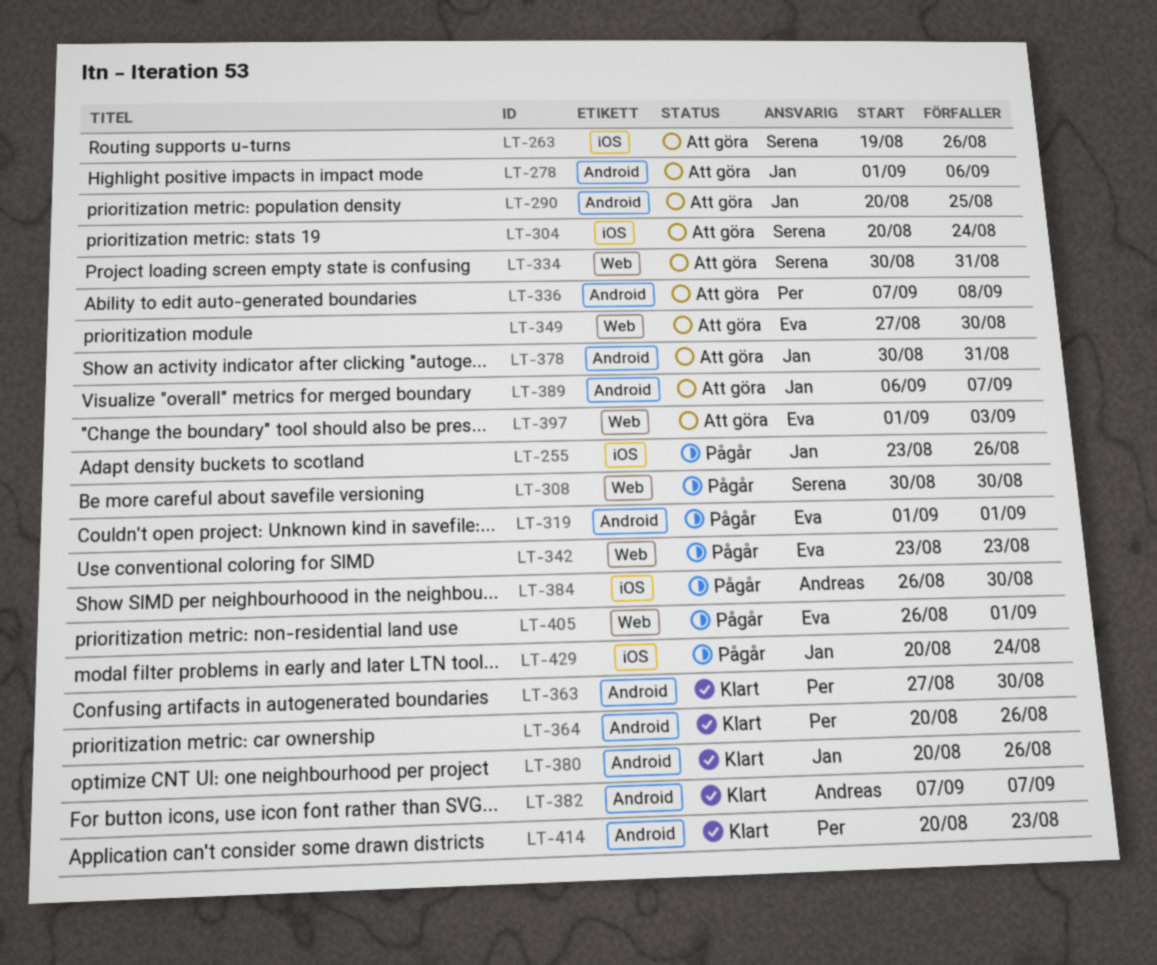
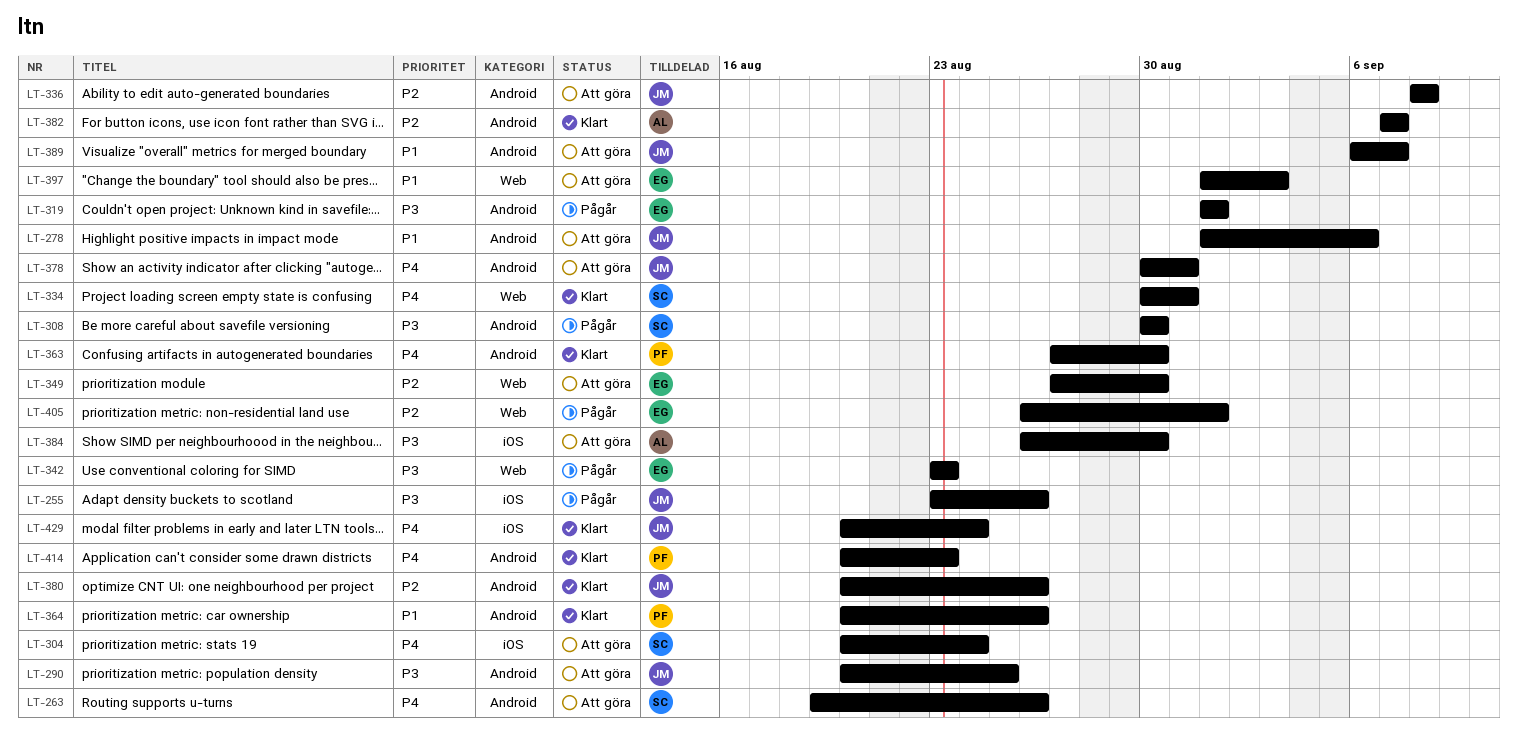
LT-263, label: iOS -> Android
LT-308, label: Web -> Android
LT-334, status: Att göra -> Klart
LT-336, owner: Per -> Jan
LT-336, start: Sep 7 -> Sep 8
LT-384, status: Pågår -> Att göra
LT-429, status: Pågår -> Klart

